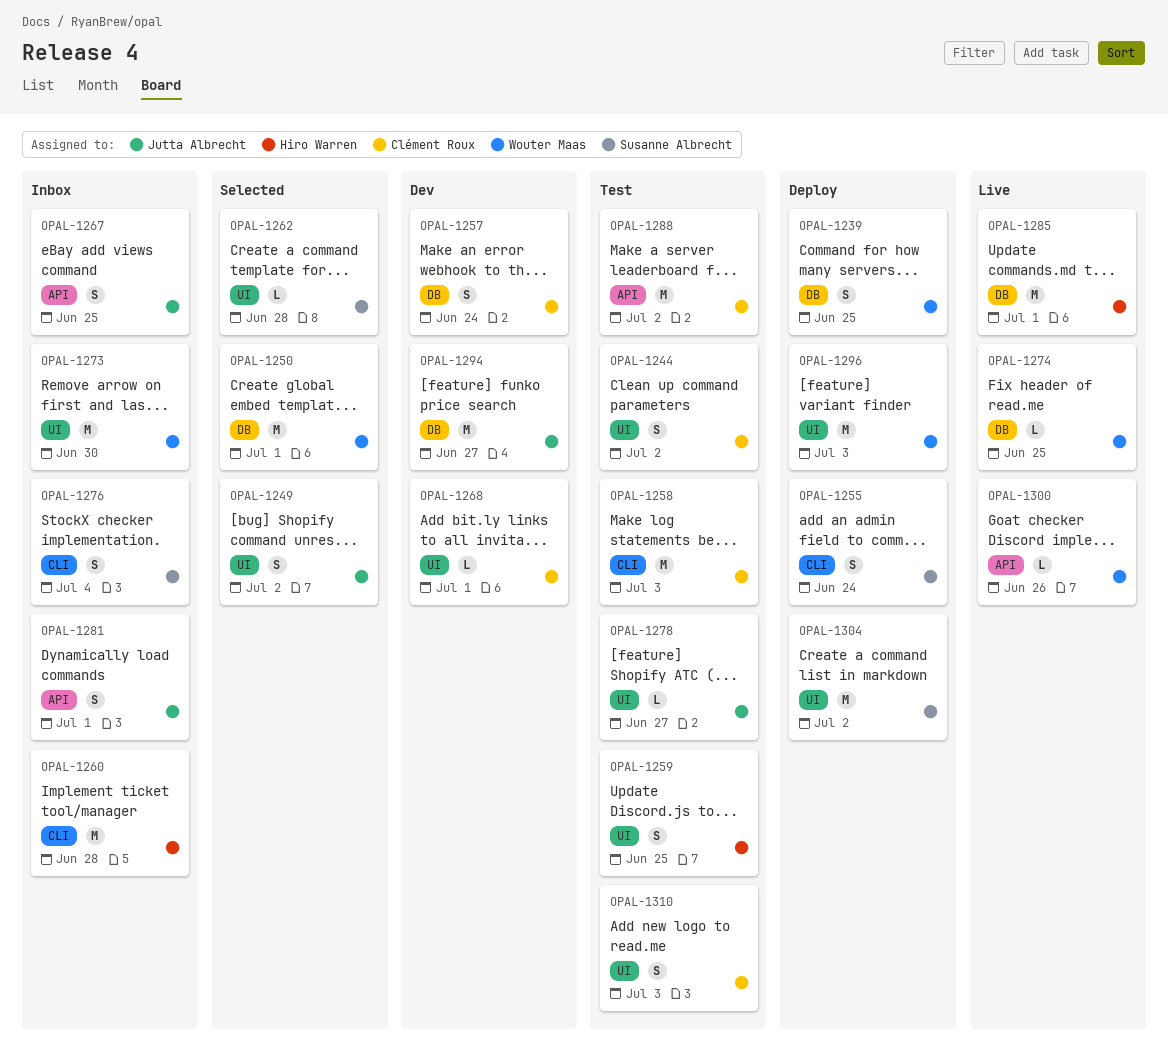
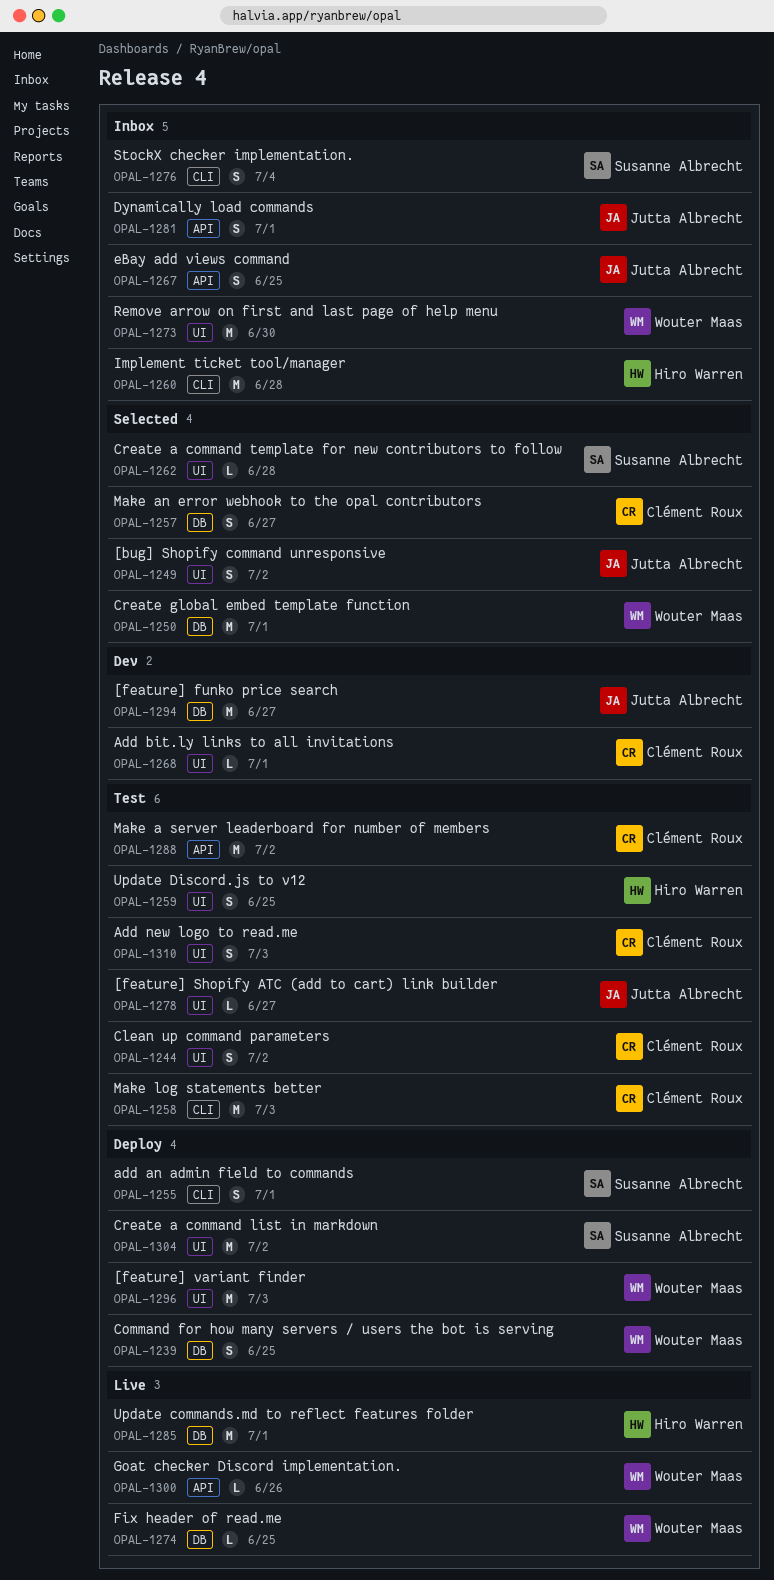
OPAL-1255, due: Jun 24 -> Jul 1
OPAL-1257, status: Dev -> Selected
OPAL-1257, due: Jun 24 -> Jun 27

